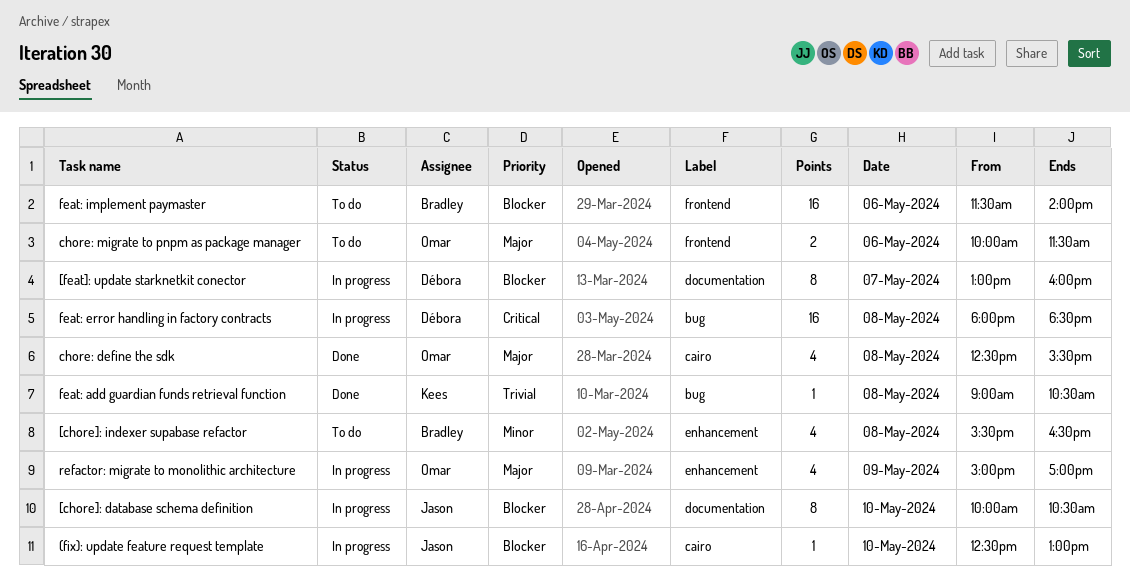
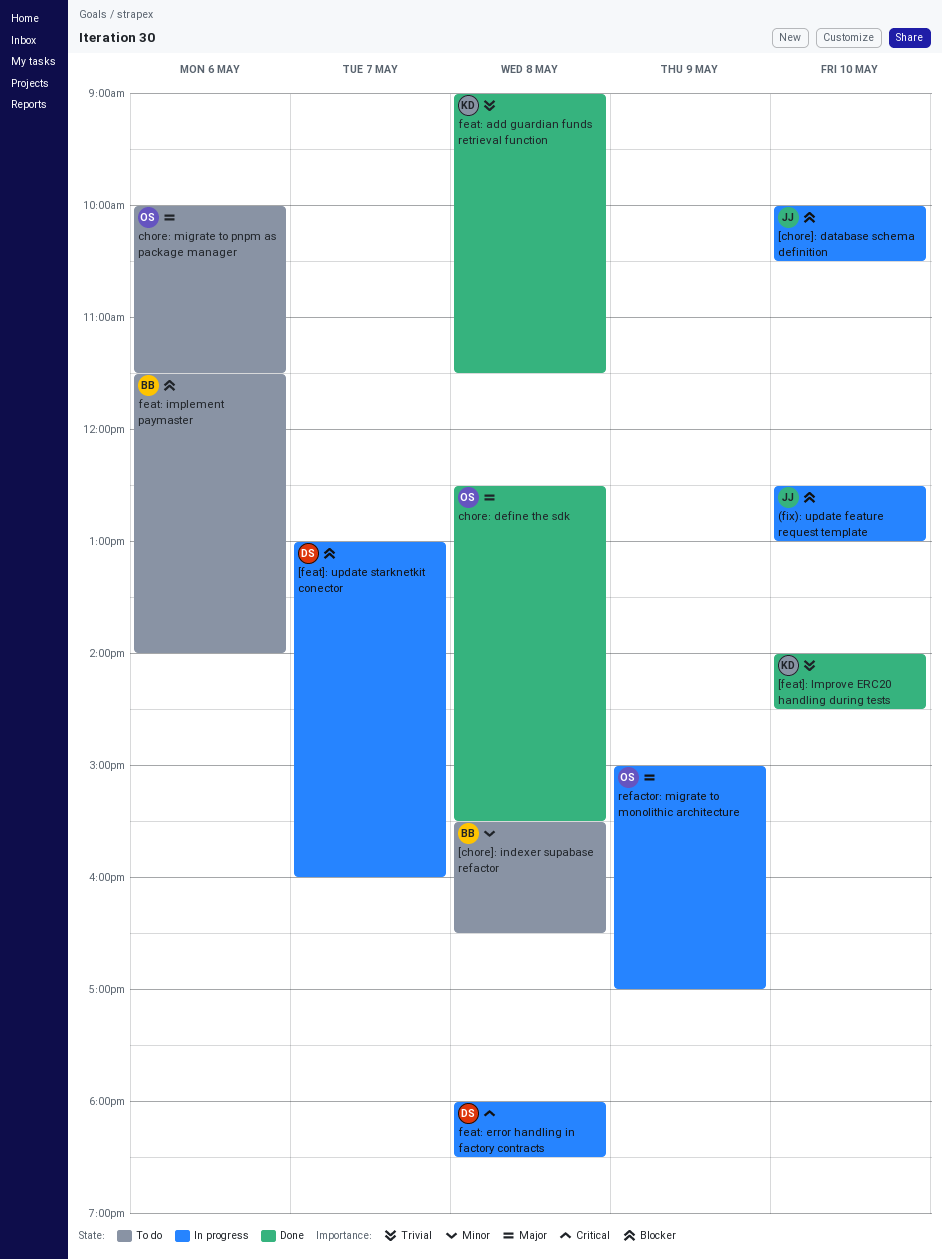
[feat]: Improve ERC20 handling during tests: none -> present
feat: add guardian funds retrieval function, ends: 10:30 -> 11:30

